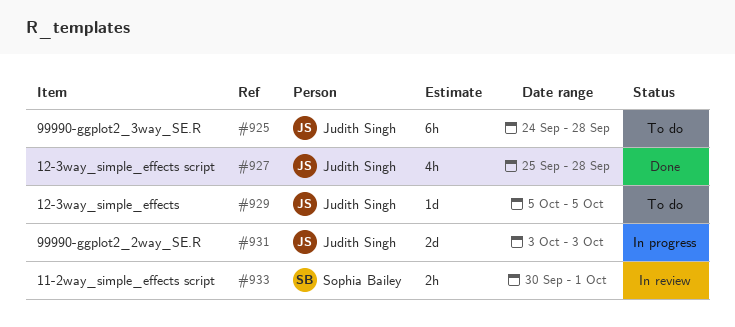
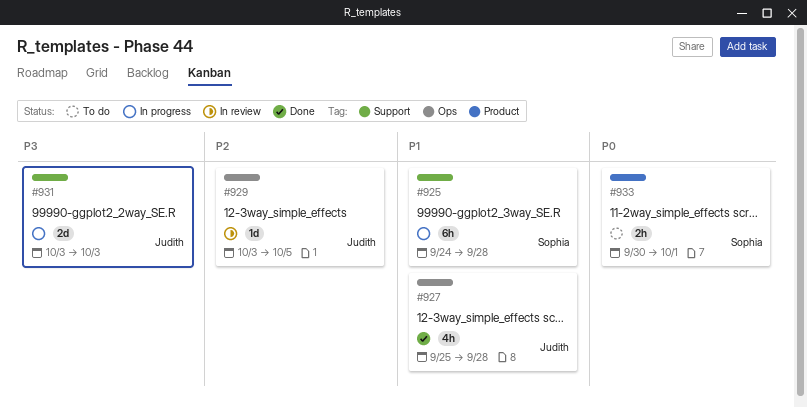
#925, status: To do -> In progress
#925, owner: Judith Singh -> Sophia Bailey
#929, status: To do -> In review
#929, start: Oct 5 -> Oct 3
#933, status: In review -> To do

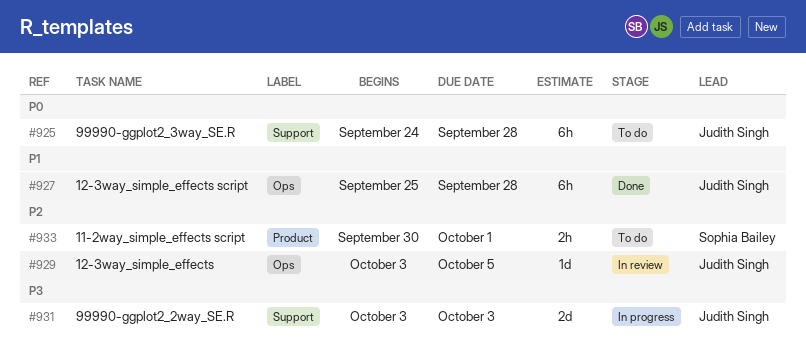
#925, status: In progress -> To do
#925, owner: Sophia Bailey -> Judith Singh
#925, priority: P1 -> P0
#927, estimate: 4h -> 6h
#933, priority: P0 -> P2

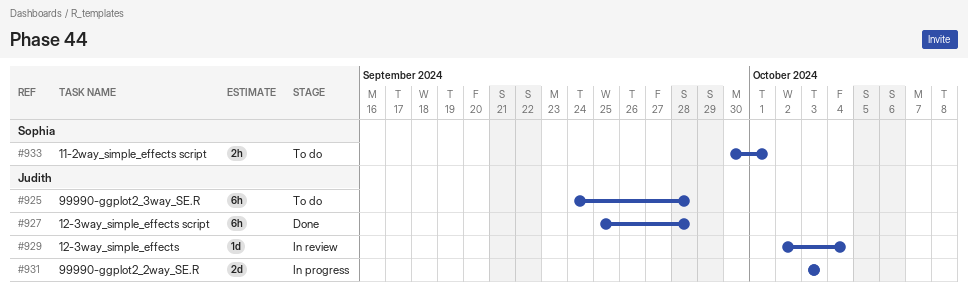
#929, start: Oct 3 -> Oct 2
#929, due: Oct 5 -> Oct 4

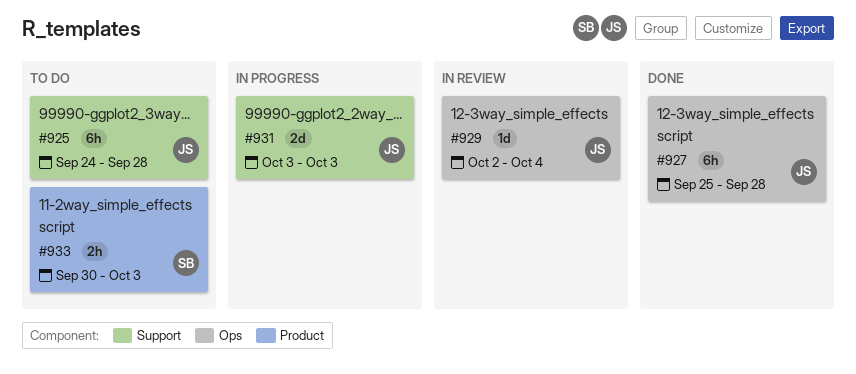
#933, due: Oct 1 -> Oct 3

